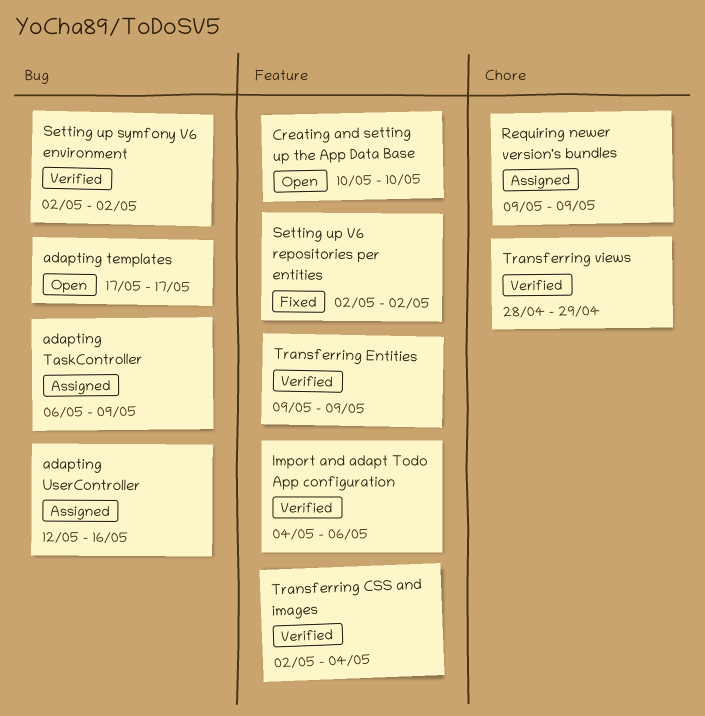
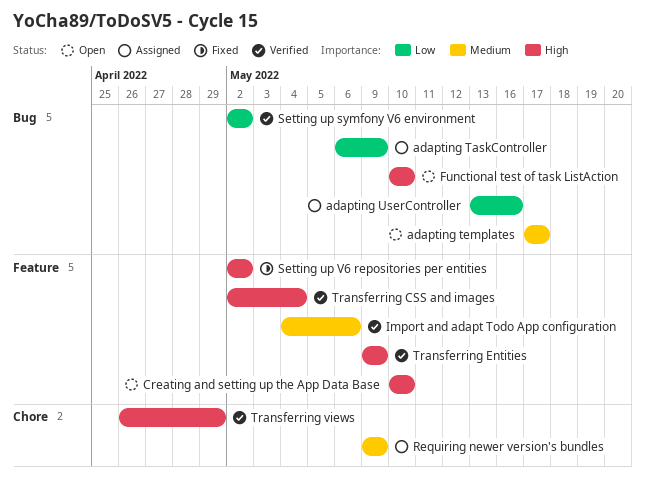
adapting UserController, start: May 12 -> May 13
Functional test of task ListAction: none -> present
Transferring views, start: Apr 28 -> Apr 26

